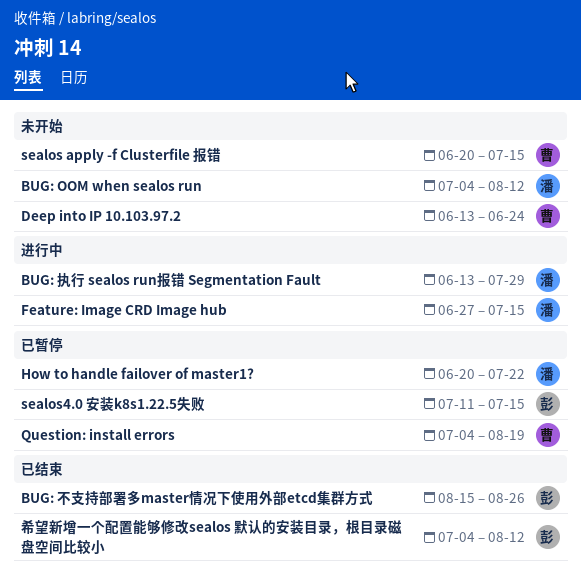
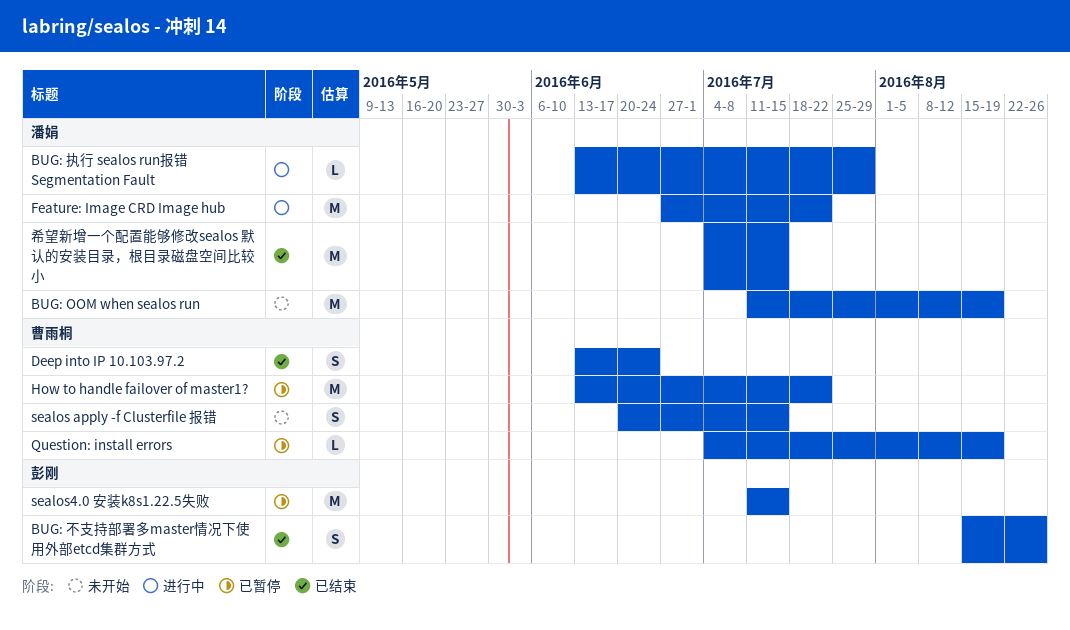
BUG: OOM when sealos run, start: Jul 4 -> Jul 11
BUG: OOM when sealos run, due: Aug 12 -> Aug 19
Deep into IP 10.103.97.2, status: 未开始 -> 已结束
Feature: Image CRD Image hub, due: Jul 15 -> Jul 22
How to handle failover of master1?, owner: 潘娟 -> 曹雨桐
How to handle failover of master1?, start: Jun 20 -> Jun 13
希望新增一个配置能够修改sealos 默认的安装目录，根目录磁盘空间比较小, owner: 彭刚 -> 潘娟
希望新增一个配置能够修改sealos 默认的安装目录，根目录磁盘空间比较小, due: Aug 12 -> Jul 15

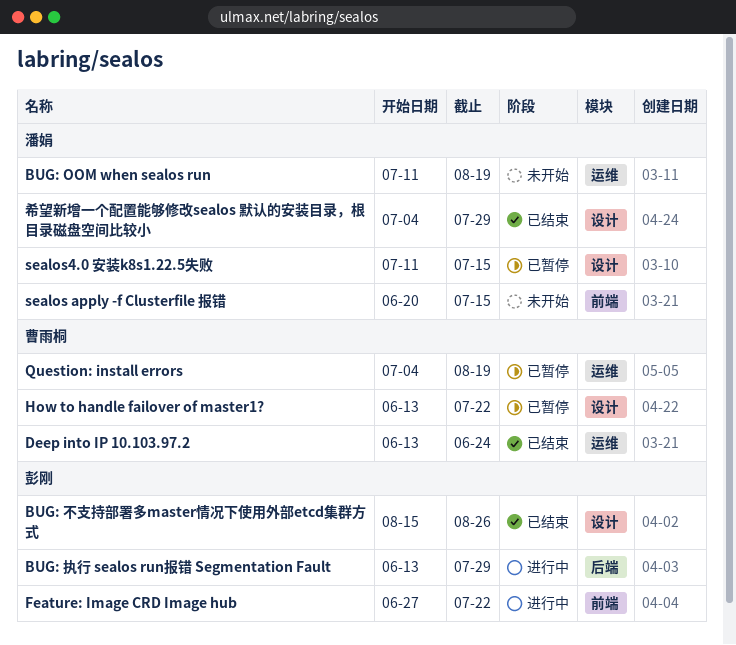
BUG: 执行 sealos run报错 Segmentation Fault, owner: 潘娟 -> 彭刚
Feature: Image CRD Image hub, owner: 潘娟 -> 彭刚
sealos apply -f Clusterfile 报错, owner: 曹雨桐 -> 潘娟
sealos4.0 安装k8s1.22.5失败, owner: 彭刚 -> 潘娟
希望新增一个配置能够修改sealos 默认的安装目录，根目录磁盘空间比较小, due: Jul 15 -> Jul 29

